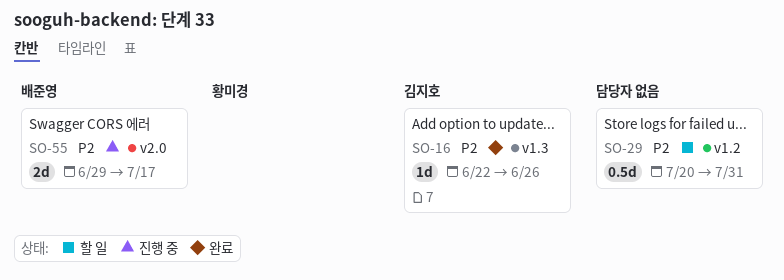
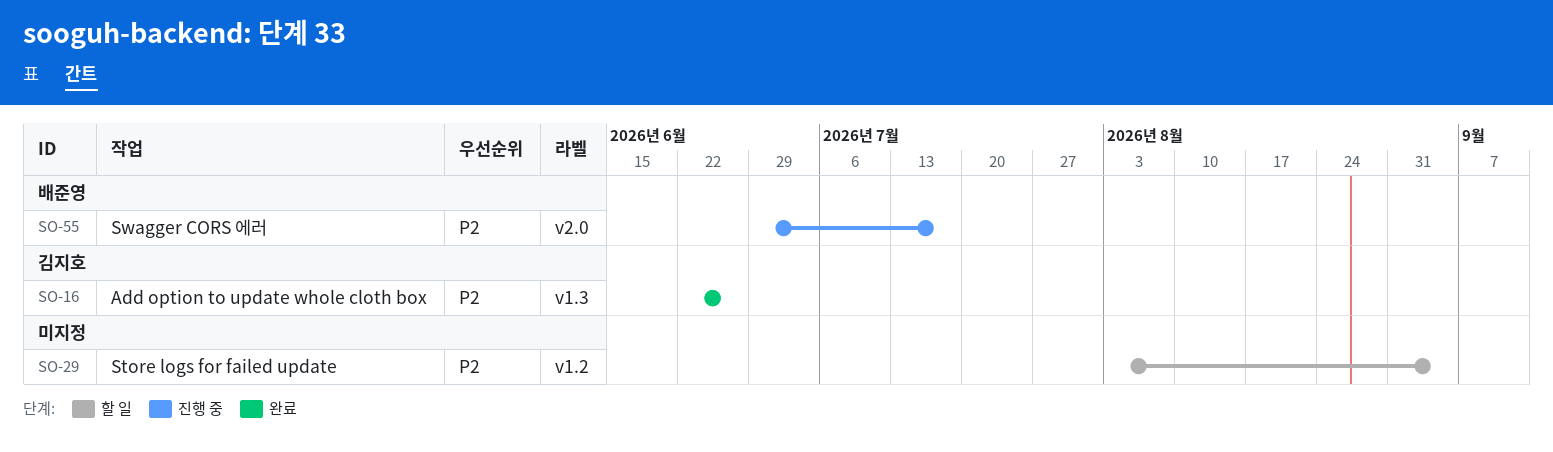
SO-29, start: Jul 20 -> Aug 3
SO-29, due: Jul 31 -> Sep 4

